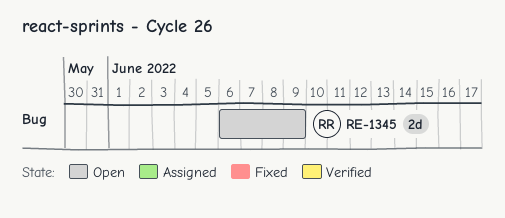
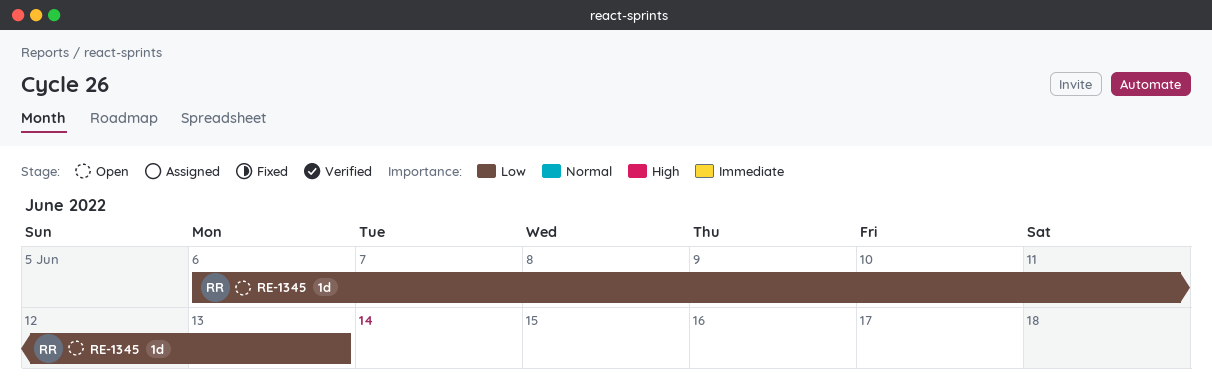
RE-1345, estimate: 2d -> 1d
RE-1345, due: Jun 9 -> Jun 13

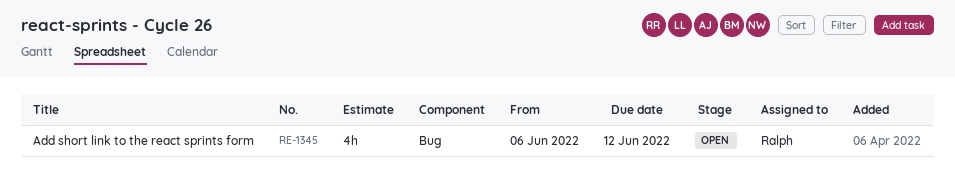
RE-1345, estimate: 1d -> 4h
RE-1345, due: Jun 13 -> Jun 12

